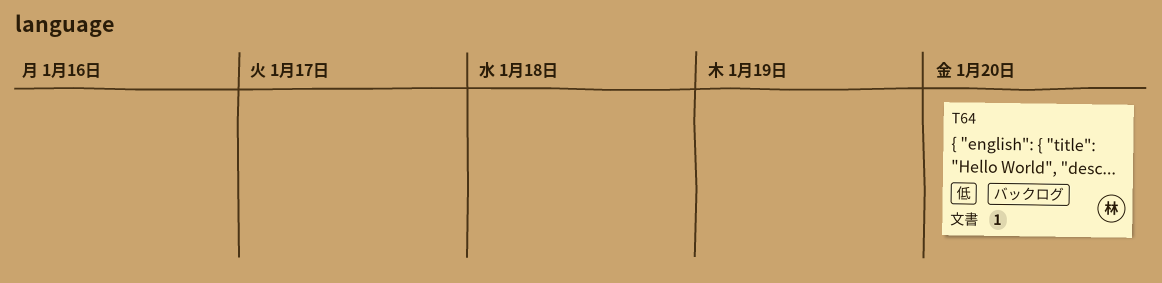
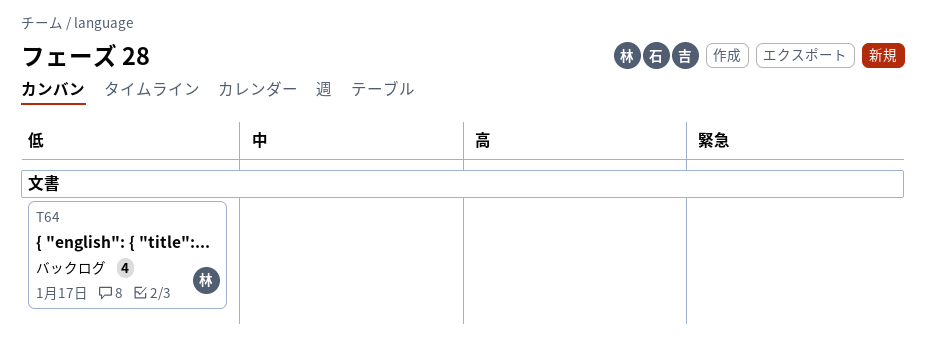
T64, estimate: 1 -> 4
T64, due: Jan 20 -> Jan 17

